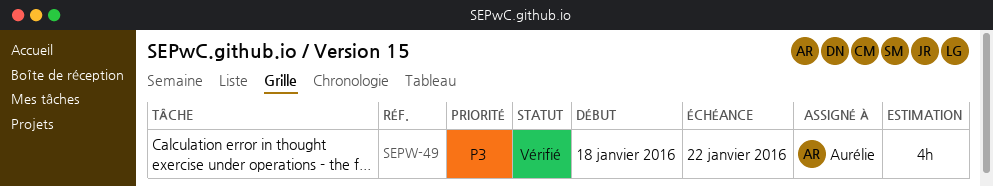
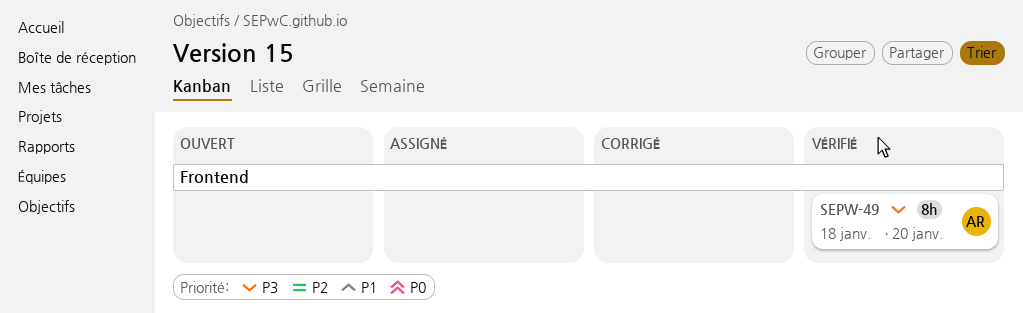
SEPW-49, estimate: 4h -> 8h
SEPW-49, due: Jan 22 -> Jan 20

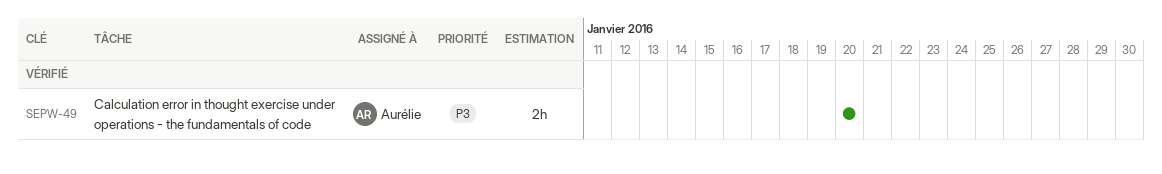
SEPW-49, estimate: 8h -> 2h
SEPW-49, start: Jan 18 -> Jan 20

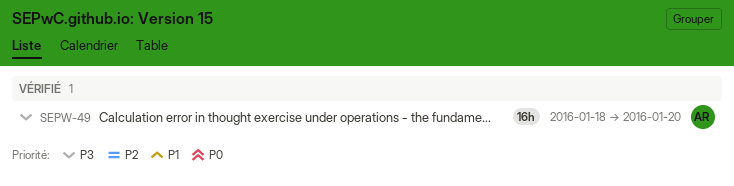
SEPW-49, estimate: 2h -> 16h
SEPW-49, start: Jan 20 -> Jan 18

